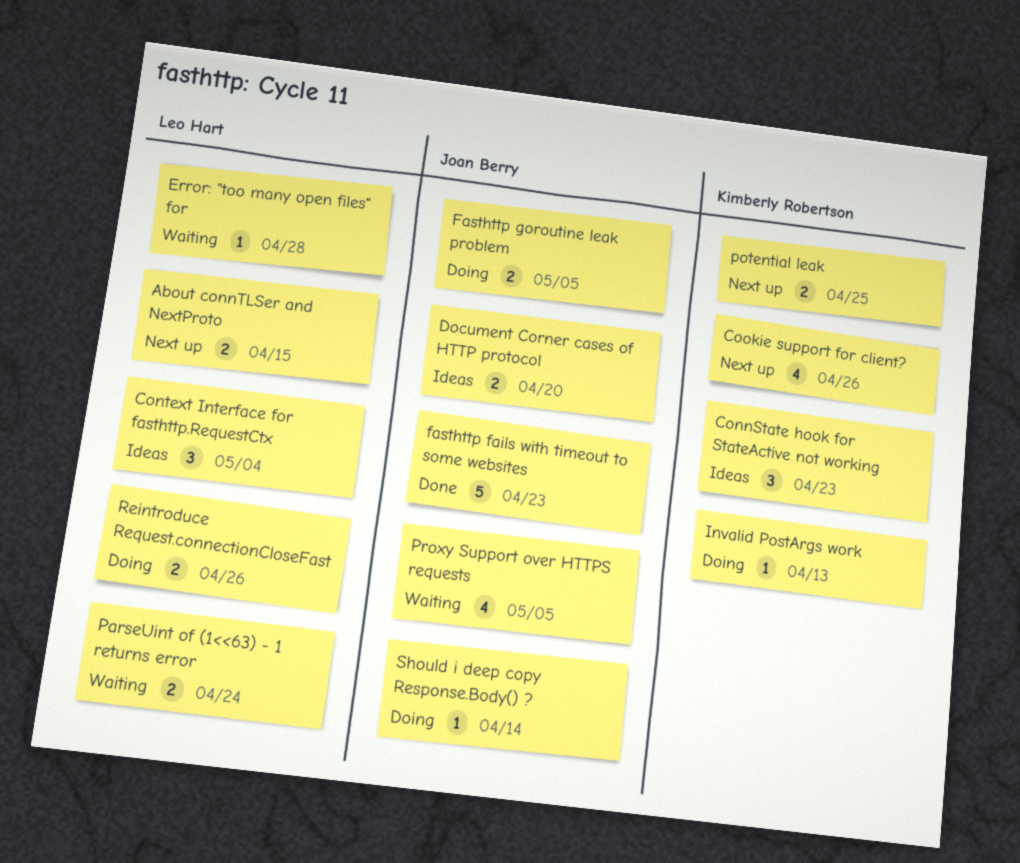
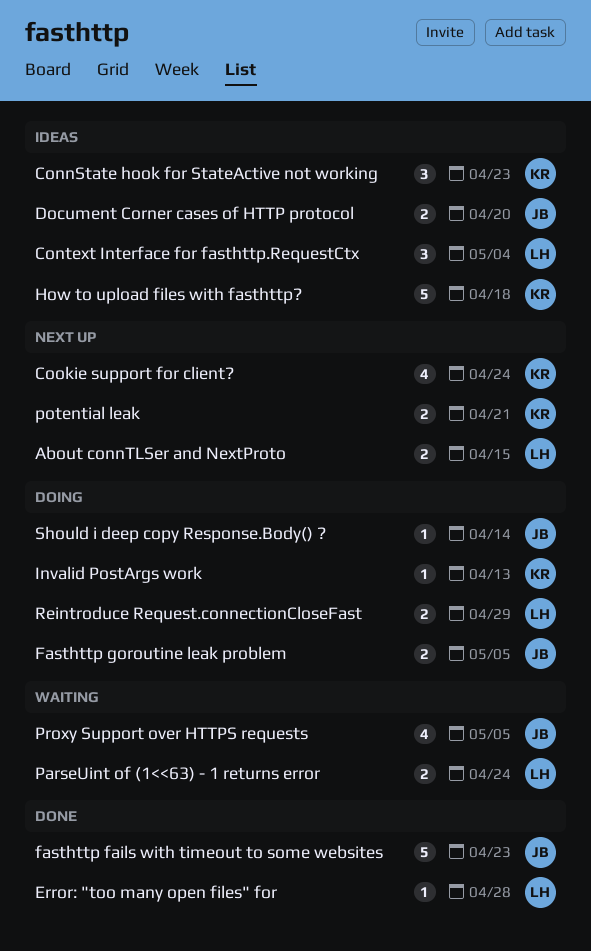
Cookie support for client?, due: Apr 26 -> Apr 24
Error: "too many open files" for, status: Waiting -> Done
How to upload files with fasthttp?: none -> present
potential leak, due: Apr 25 -> Apr 21
Reintroduce Request.connectionCloseFast, due: Apr 26 -> Apr 29

